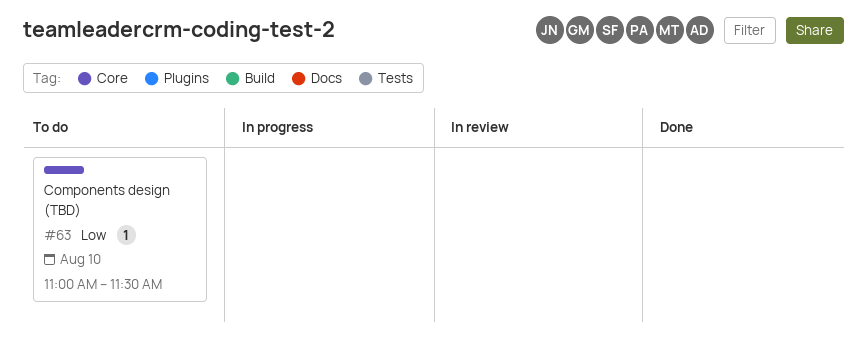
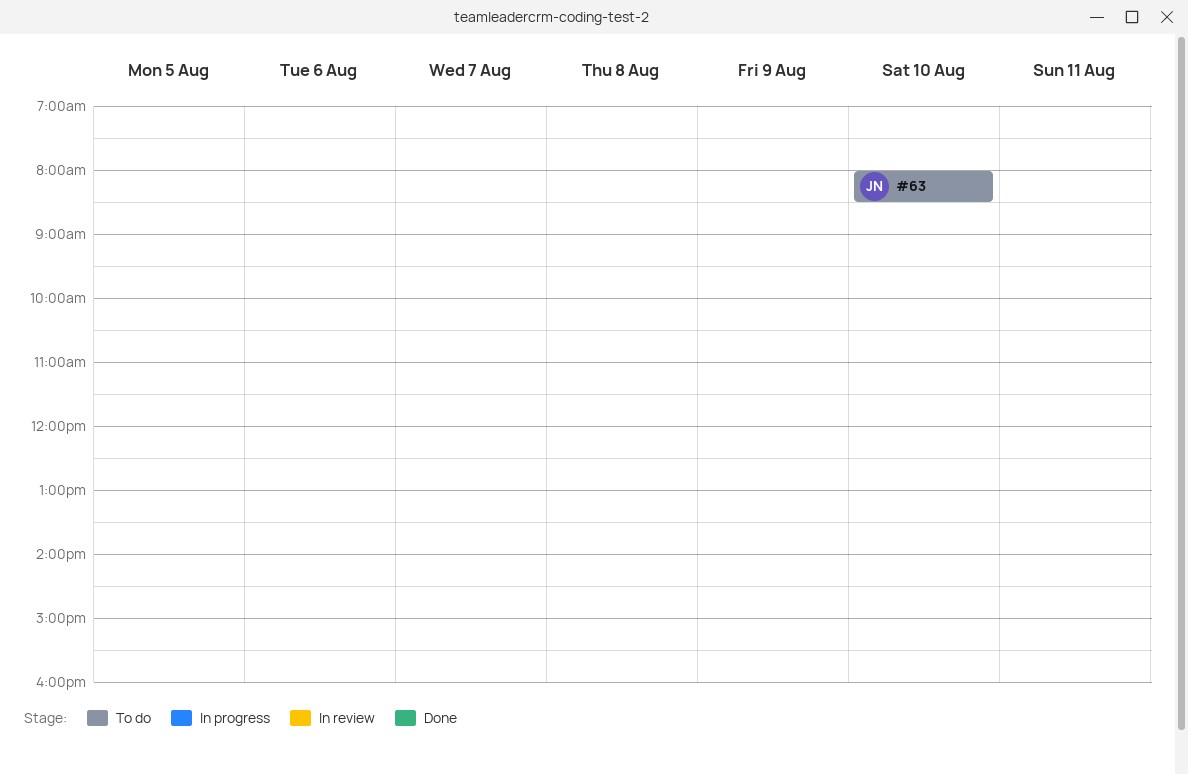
#63, begins: 11:00 -> 08:00
#63, ends: 11:30 -> 08:30

